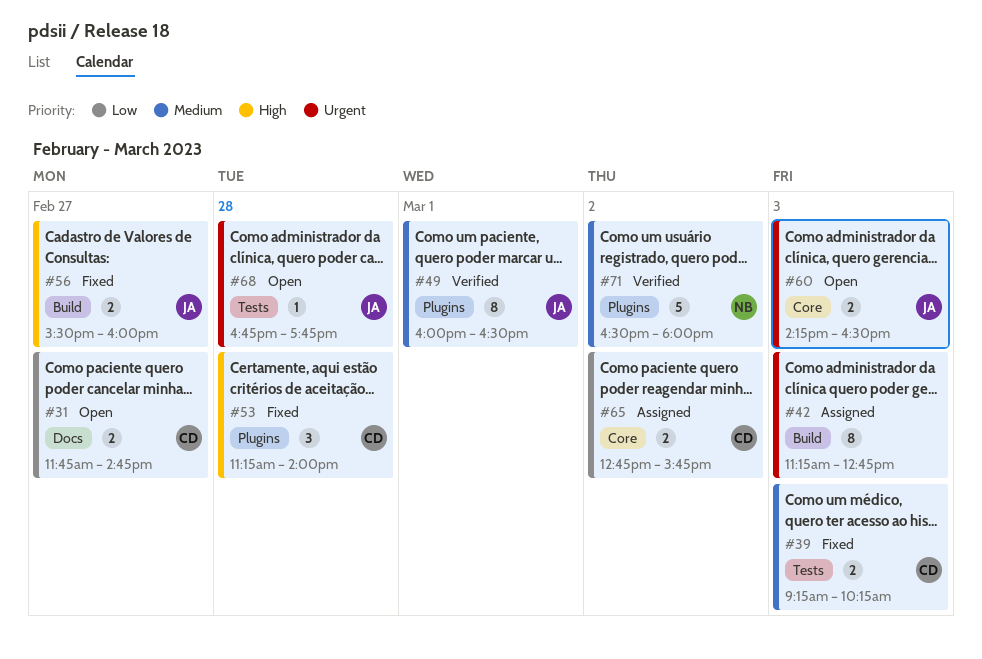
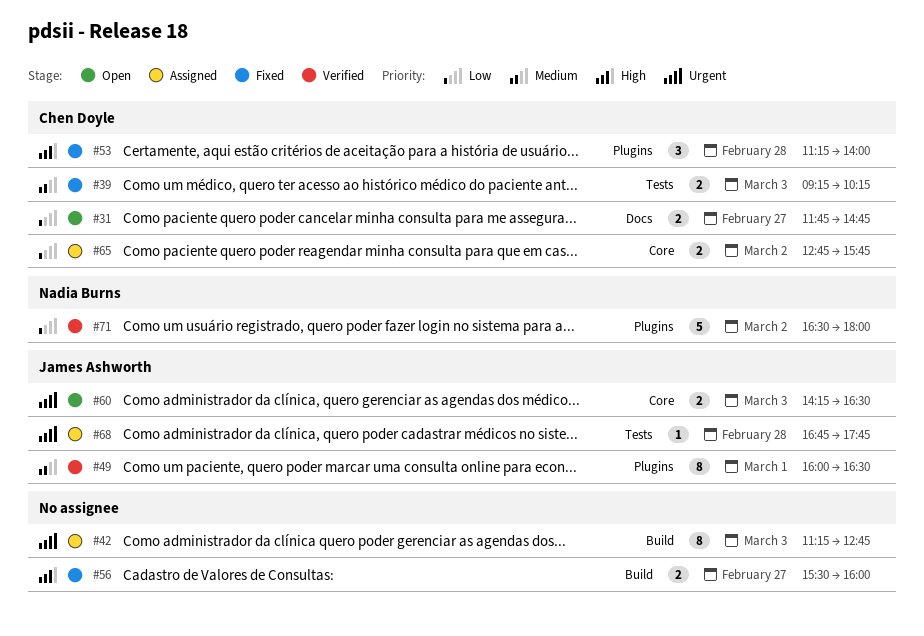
#56, owner: James Ashworth -> none
#68, status: Open -> Assigned
#71, priority: Medium -> Low

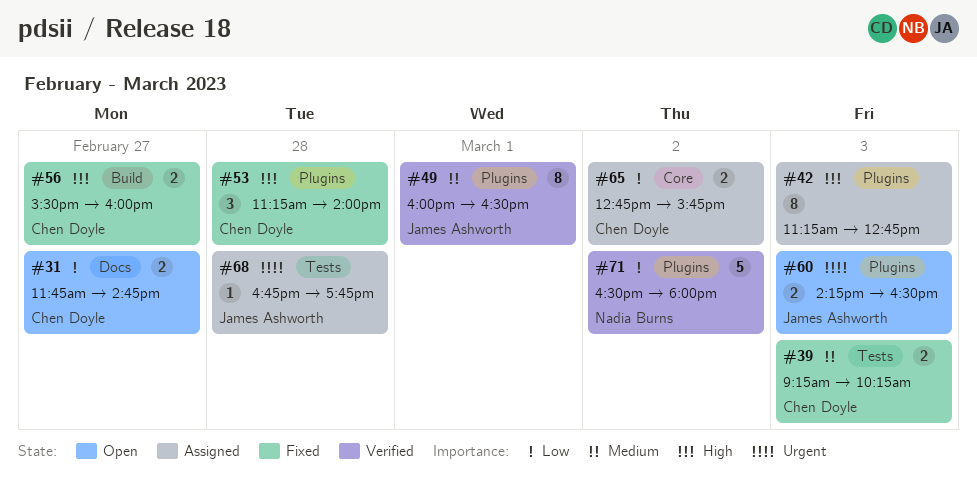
#42, priority: Urgent -> High
#42, label: Build -> Plugins
#56, owner: none -> Chen Doyle
#60, label: Core -> Plugins

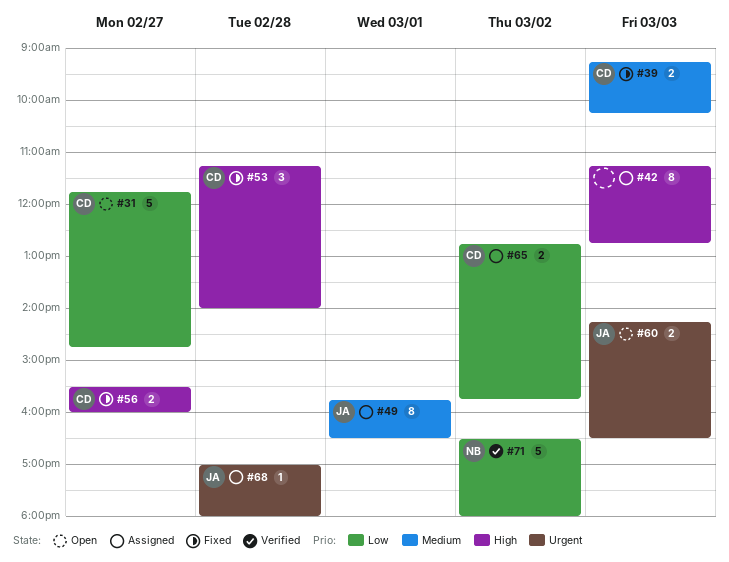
#31, estimate: 2 -> 5
#49, status: Verified -> Assigned
#49, begins: 16:00 -> 15:45
#68, begins: 16:45 -> 17:00
#68, ends: 17:45 -> 18:00

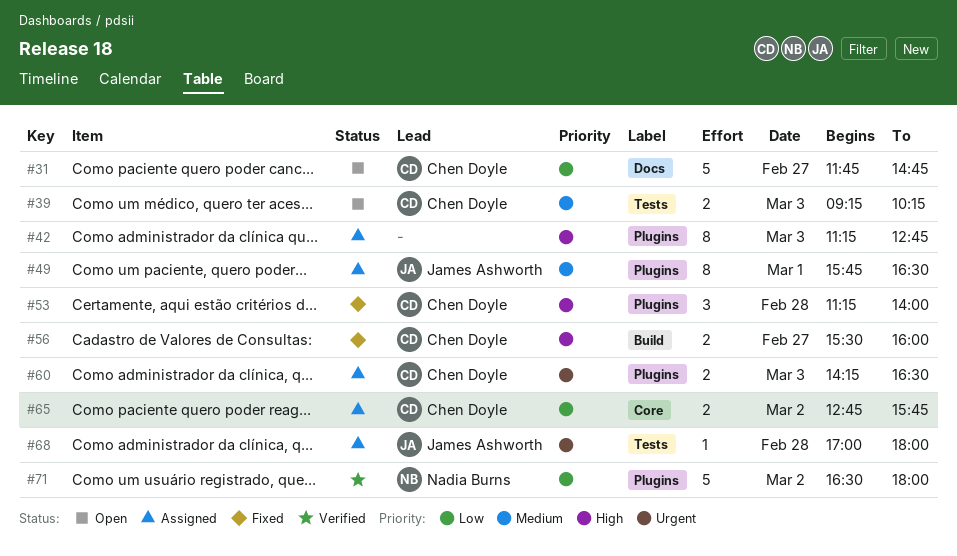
#39, status: Fixed -> Open
#60, status: Open -> Assigned
#60, owner: James Ashworth -> Chen Doyle

